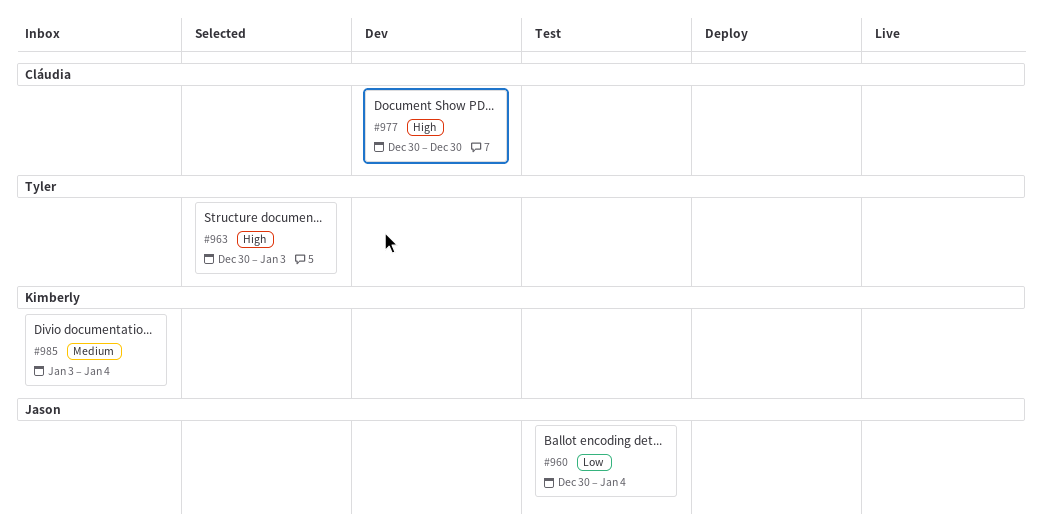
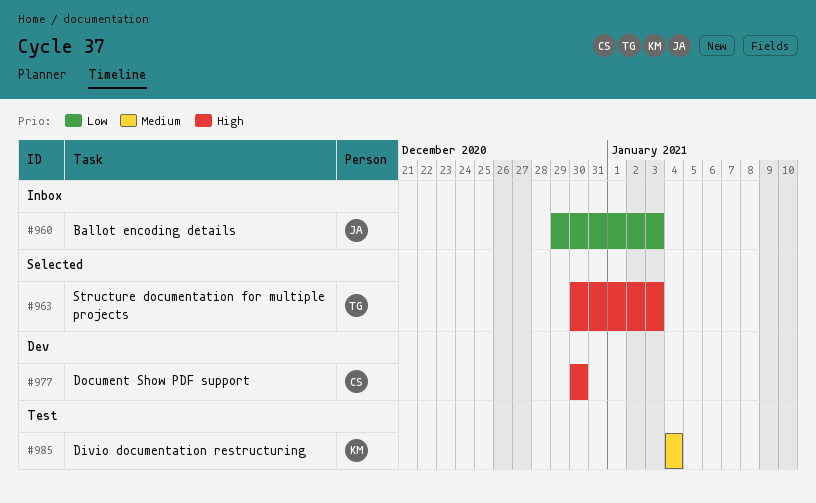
#960, status: Test -> Inbox
#960, start: Dec 30 -> Dec 29
#960, due: Jan 4 -> Jan 3
#985, status: Inbox -> Test
#985, start: Jan 3 -> Jan 4

